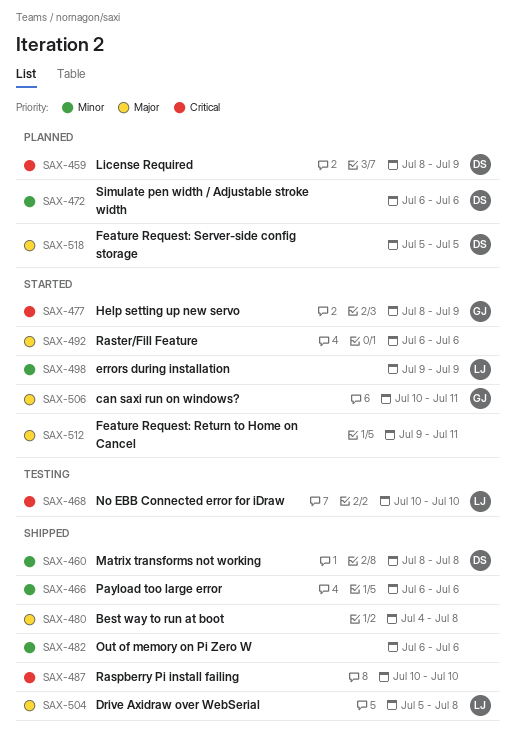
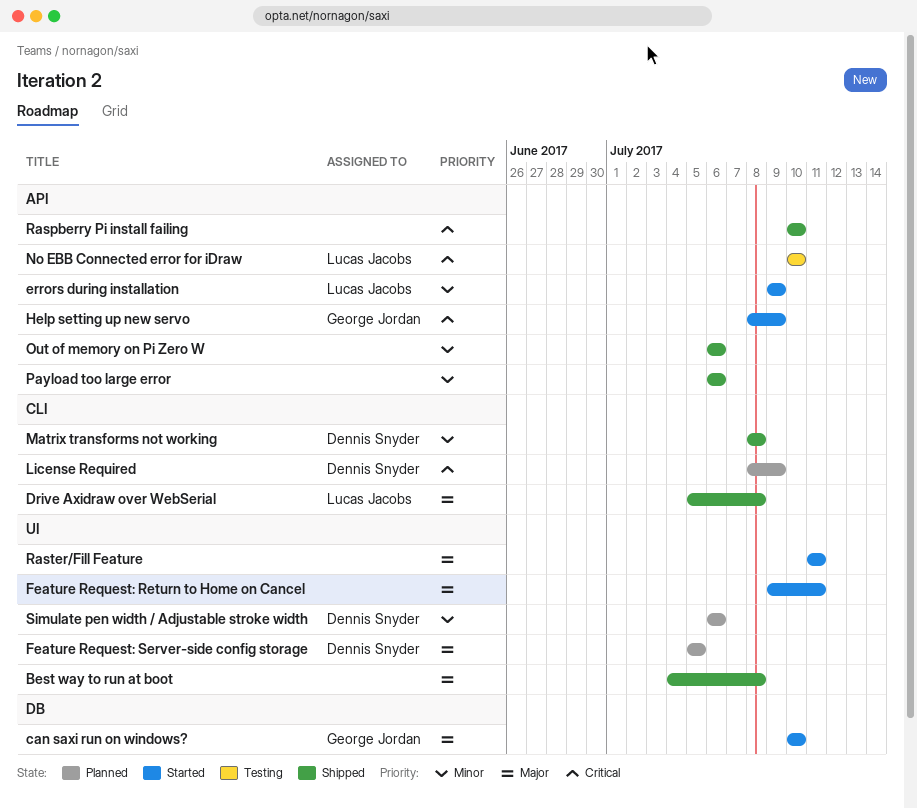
can saxi run on windows?, due: Jul 11 -> Jul 10
Raster/Fill Feature, start: Jul 6 -> Jul 11
Raster/Fill Feature, due: Jul 6 -> Jul 11

